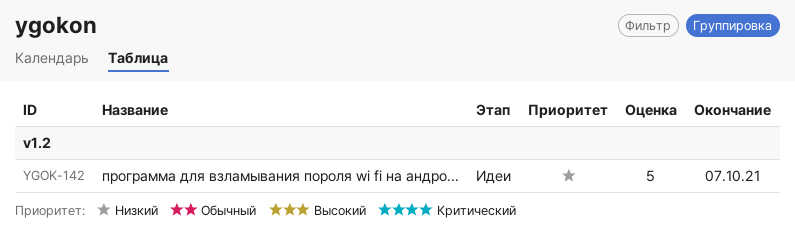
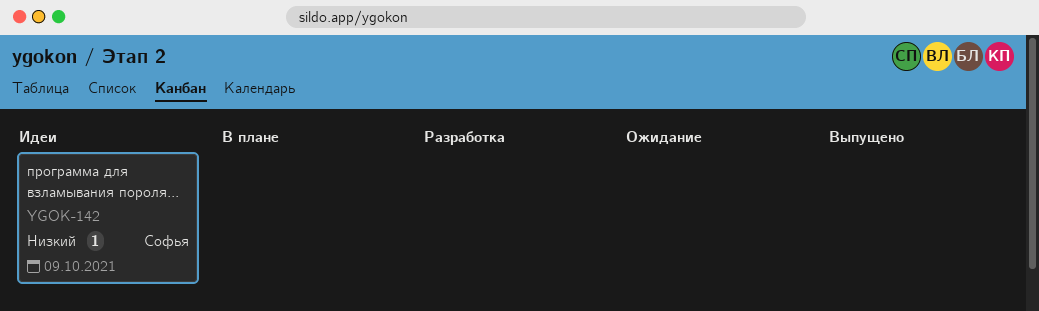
YGOK-142, estimate: 5 -> 1
YGOK-142, due: Oct 7 -> Oct 9

